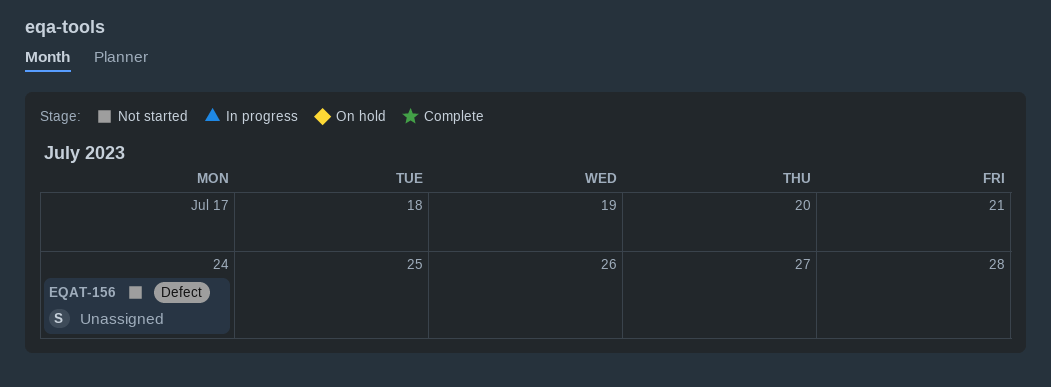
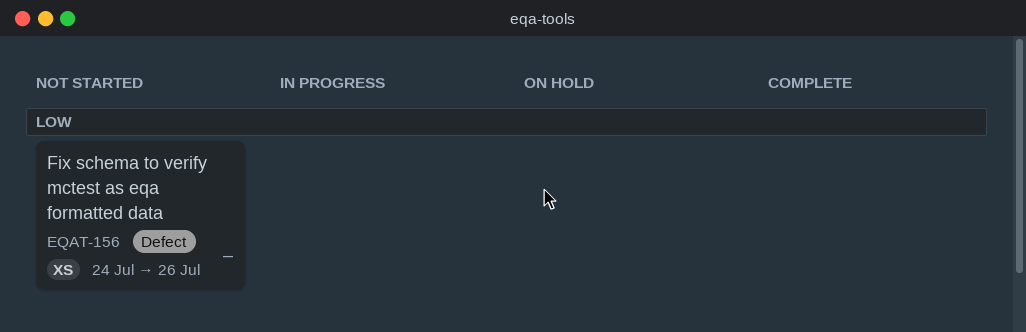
EQAT-156, estimate: S -> XS
EQAT-156, due: Jul 24 -> Jul 26

